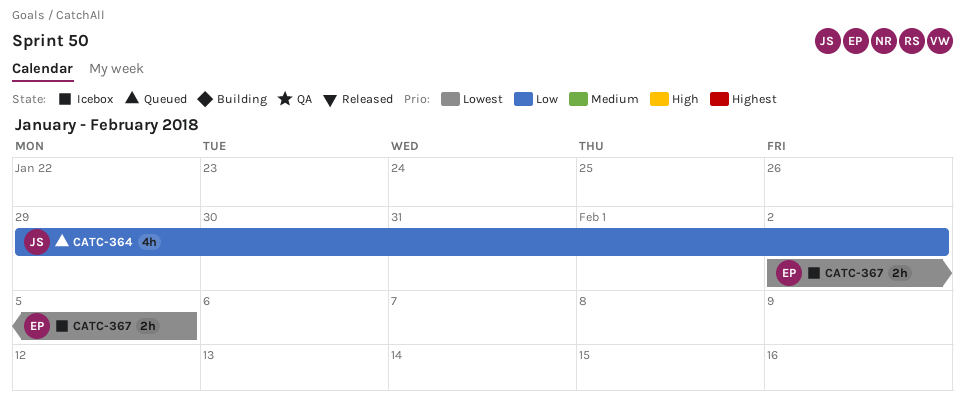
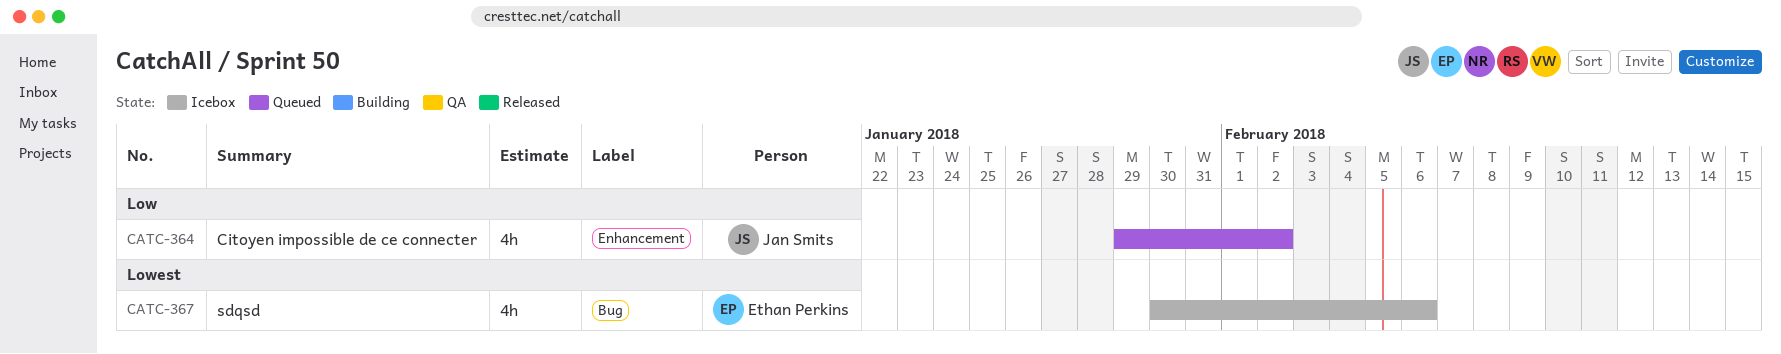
CATC-367, estimate: 2h -> 4h
CATC-367, start: Feb 2 -> Jan 30
CATC-367, due: Feb 5 -> Feb 6

